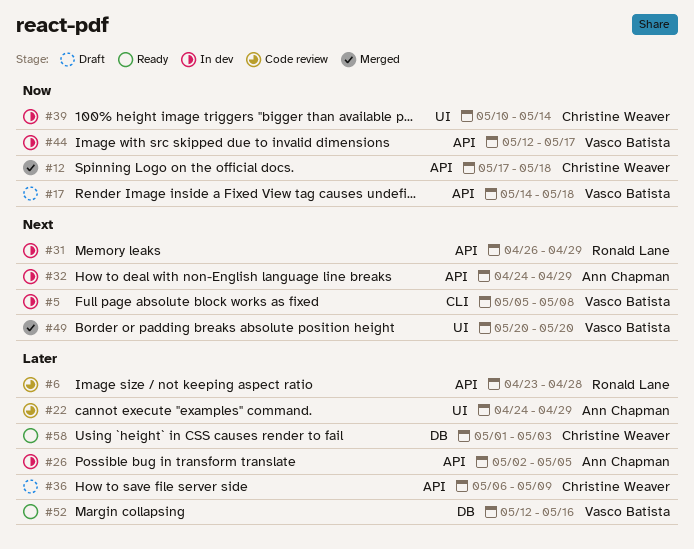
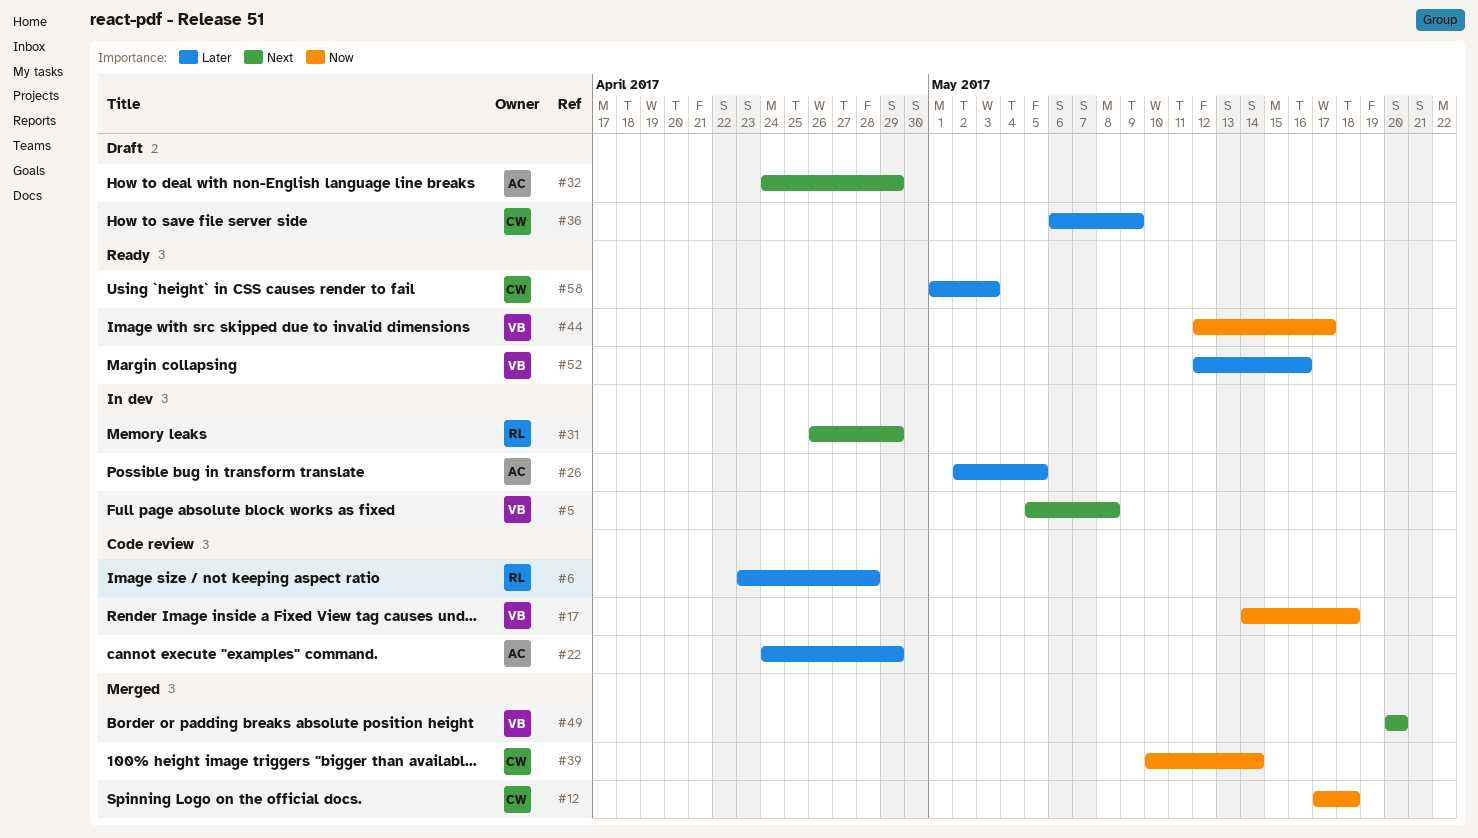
#17, status: Draft -> Code review
#32, status: In dev -> Draft
#39, status: In dev -> Merged
#44, status: In dev -> Ready

